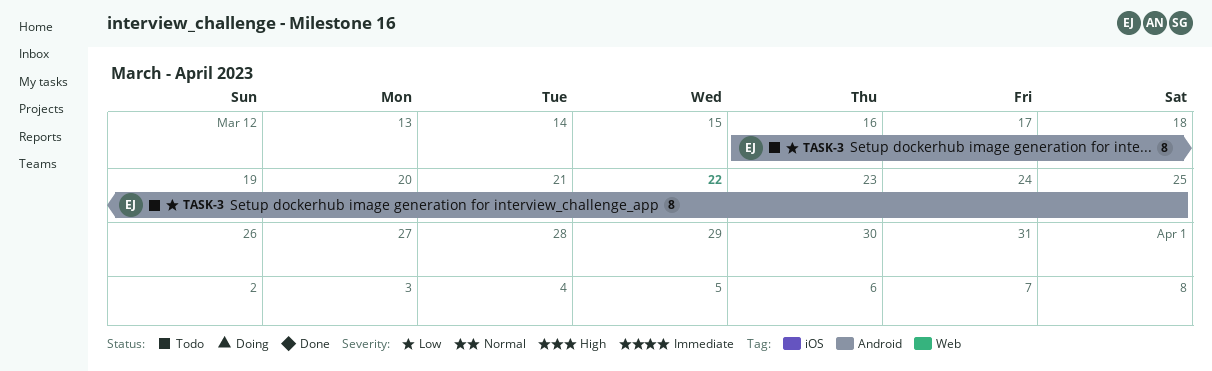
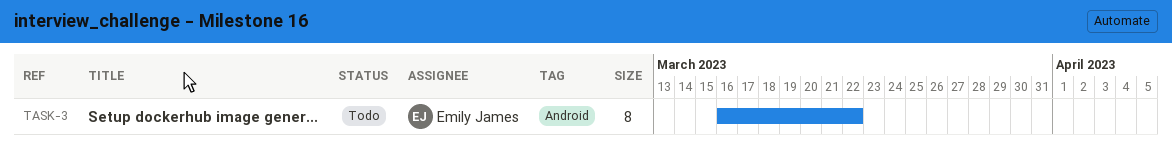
TASK-3, due: Mar 25 -> Mar 22

